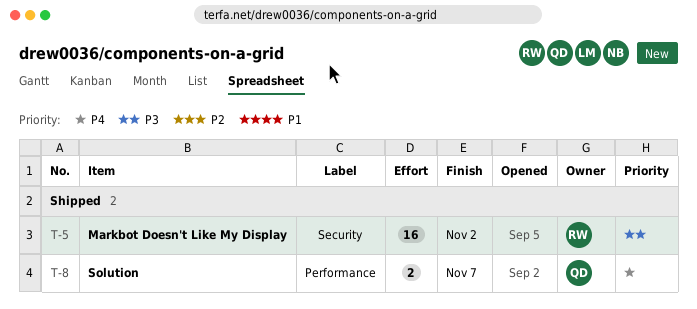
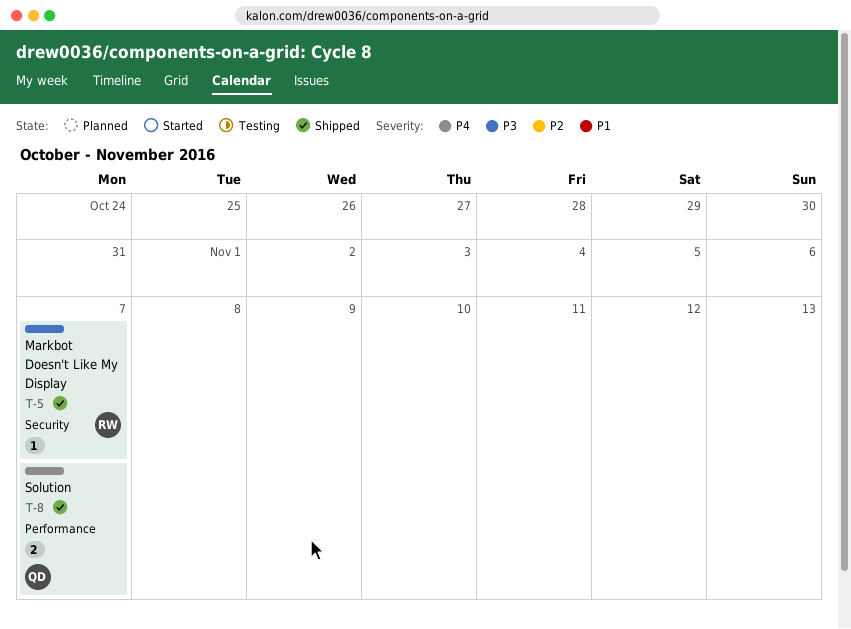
T-5, estimate: 16 -> 1
T-5, due: Nov 2 -> Nov 7

